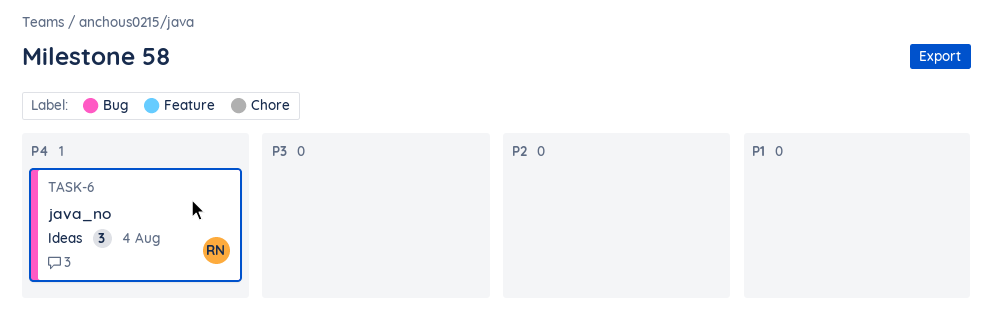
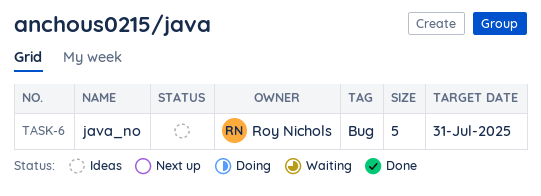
TASK-6, estimate: 3 -> 5
TASK-6, due: Aug 4 -> Jul 31

